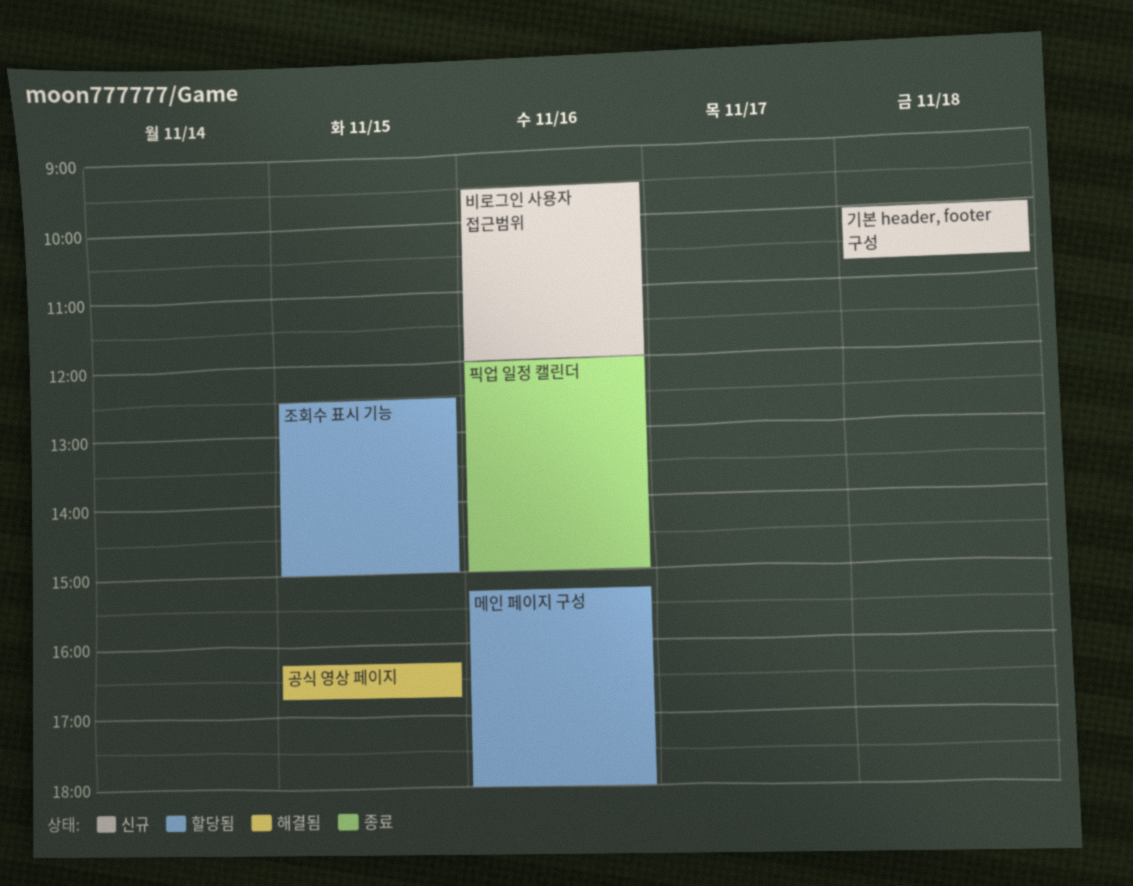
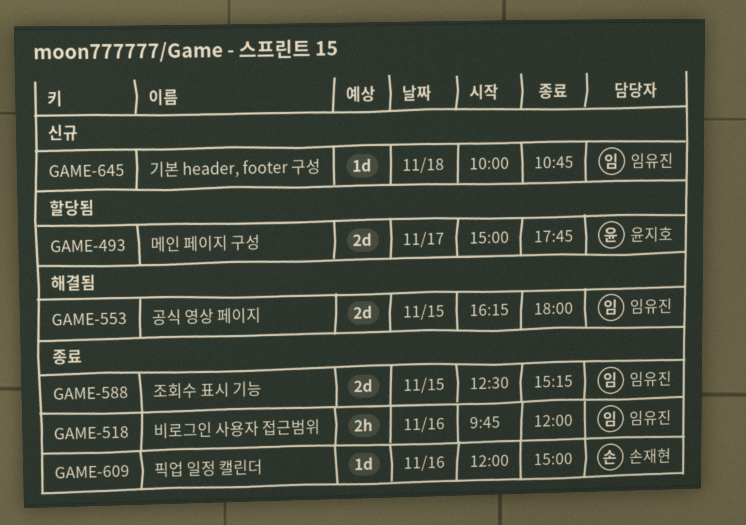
공식 영상 페이지, ends: 16:45 -> 18:00
메인 페이지 구성, day: Nov 16 -> Nov 17
메인 페이지 구성, begins: 15:15 -> 15:00
메인 페이지 구성, ends: 18:00 -> 17:45
비로그인 사용자 접근범위, status: 신규 -> 종료
비로그인 사용자 접근범위, begins: 09:30 -> 09:45
조회수 표시 기능, status: 할당됨 -> 종료
조회수 표시 기능, ends: 15:00 -> 15:15

